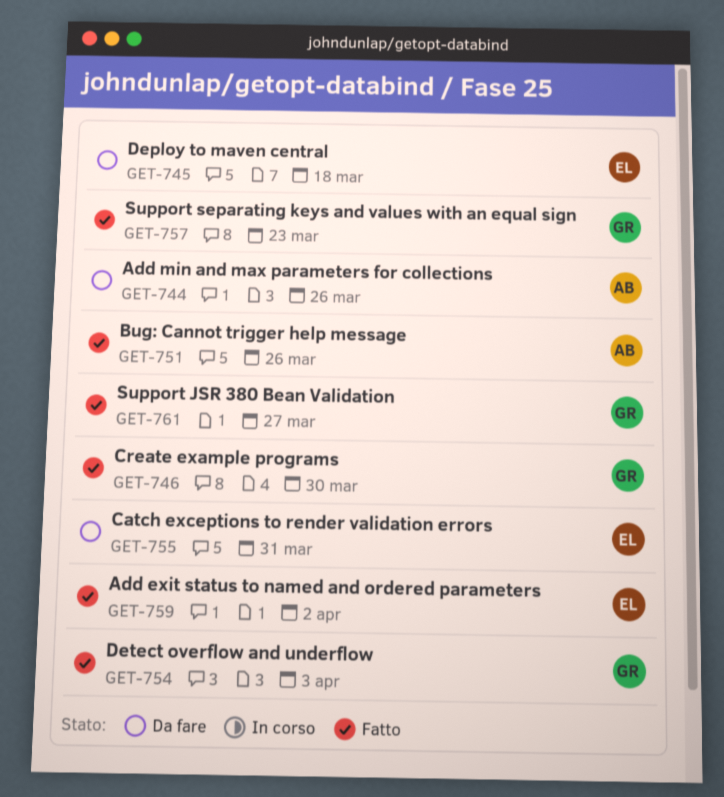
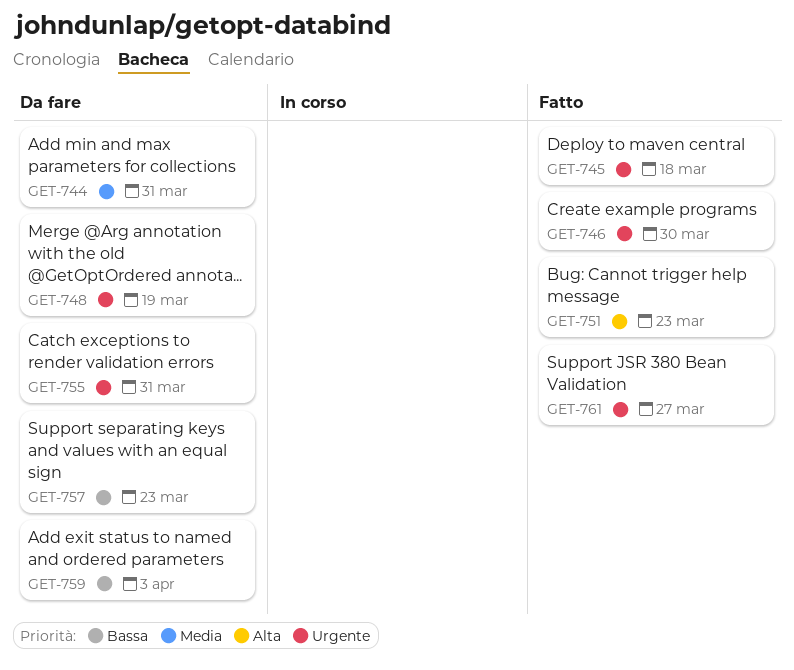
GET-744, due: Mar 26 -> Mar 31
GET-745, status: Da fare -> Fatto
GET-748: none -> present
GET-751, due: Mar 26 -> Mar 23
GET-754: present -> none
GET-757, status: Fatto -> Da fare
GET-759, status: Fatto -> Da fare
GET-759, due: Apr 2 -> Apr 3

